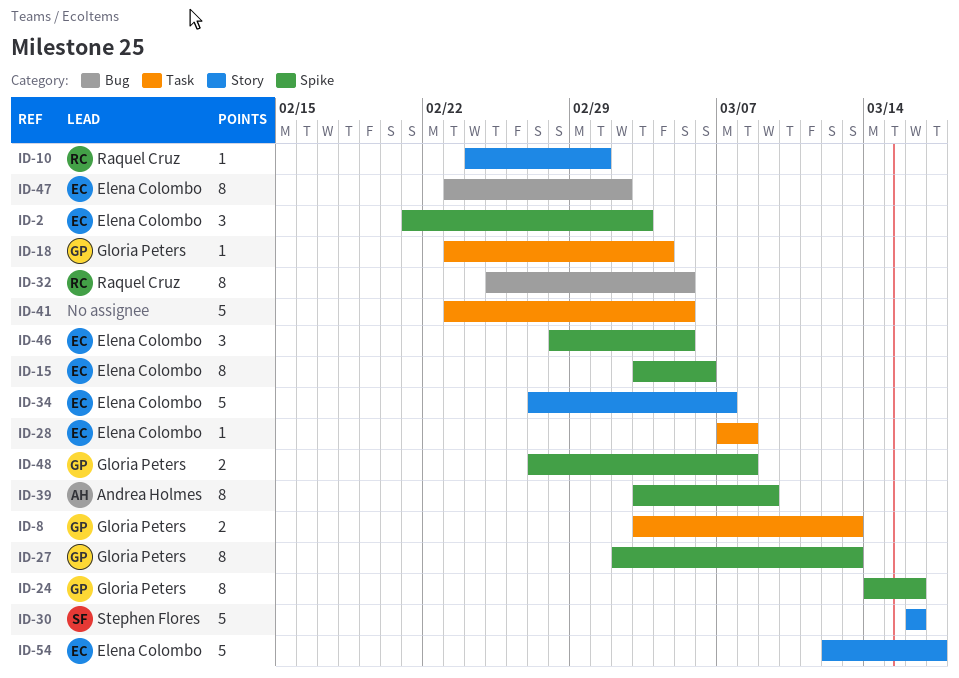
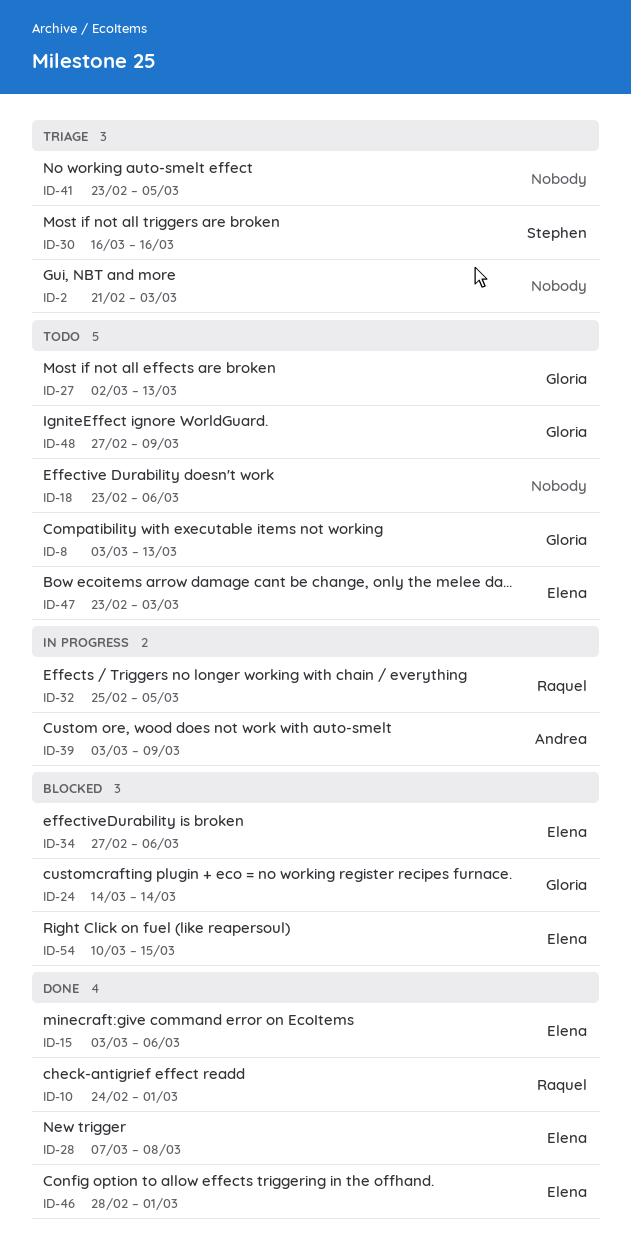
ID-2, owner: Elena Colombo -> none
ID-18, owner: Gloria Peters -> none
ID-18, due: Mar 4 -> Mar 6
ID-24, due: Mar 16 -> Mar 14
ID-34, due: Mar 7 -> Mar 6
ID-46, due: Mar 5 -> Mar 1
ID-47, due: Mar 2 -> Mar 3
ID-48, due: Mar 8 -> Mar 9
ID-54, start: Mar 12 -> Mar 10
ID-54, due: Mar 17 -> Mar 15

